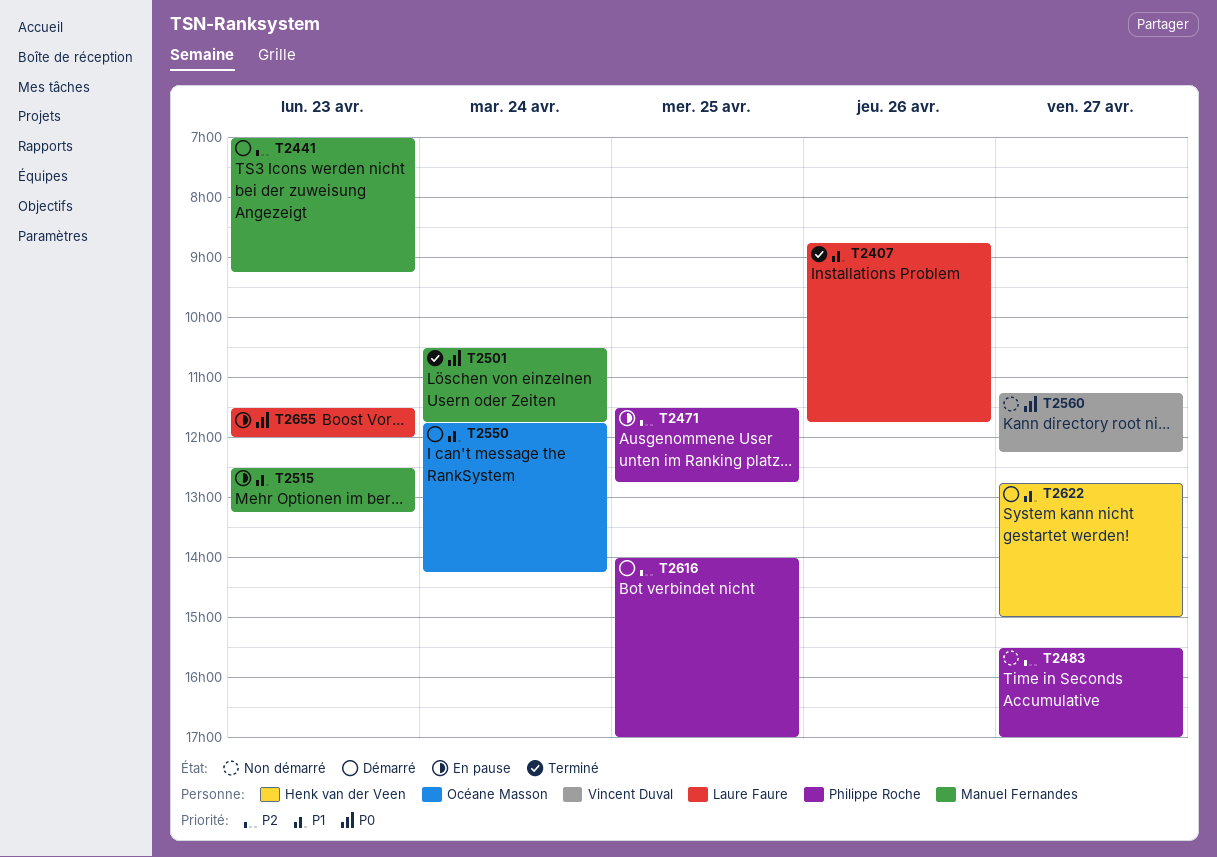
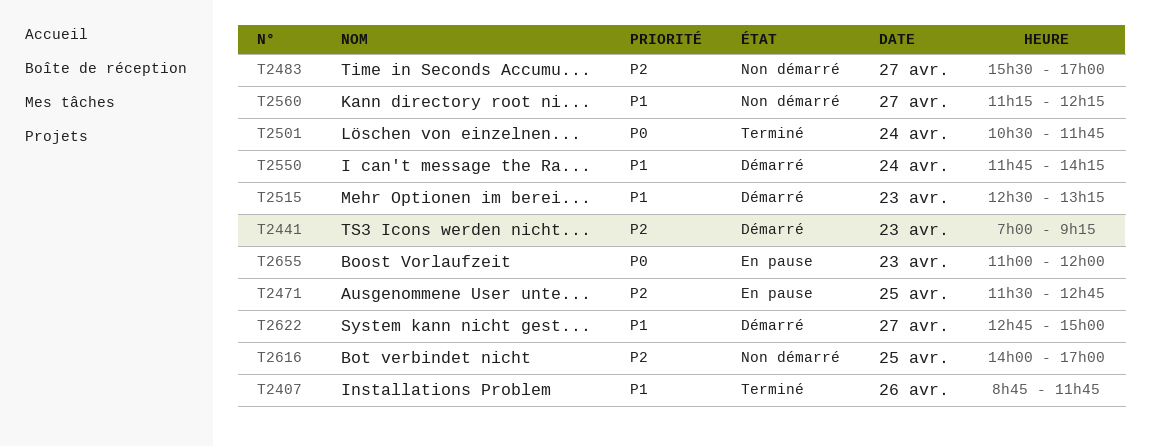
T2515, status: En pause -> Démarré
T2560, priority: P0 -> P1
T2616, status: Démarré -> Non démarré
T2655, begins: 11:30 -> 11:00

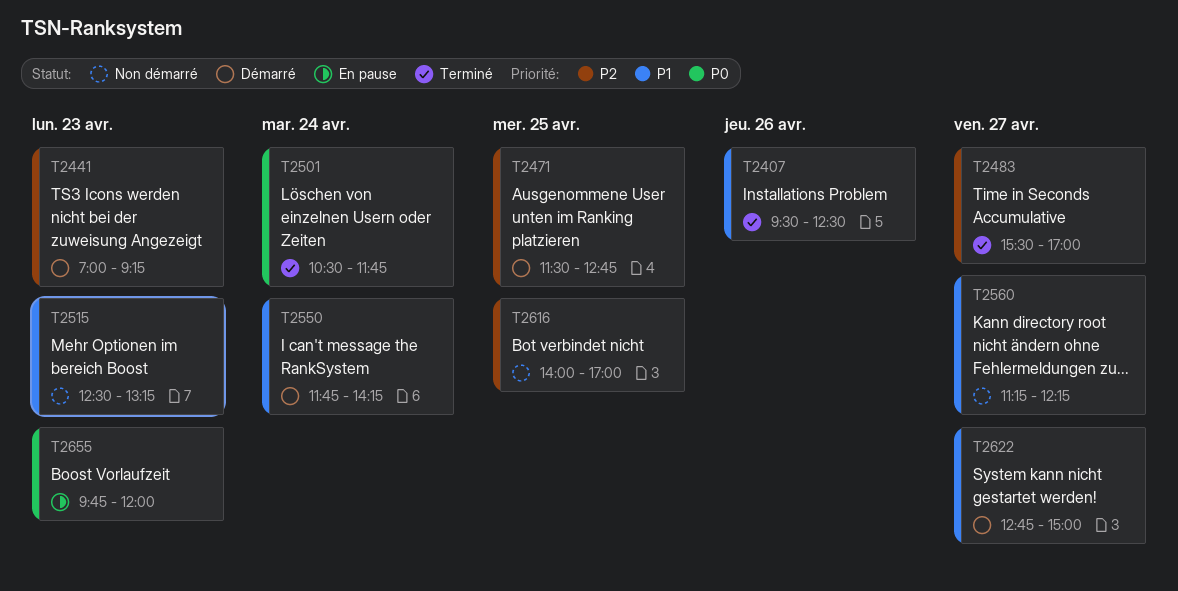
T2407, begins: 08:45 -> 09:30
T2407, ends: 11:45 -> 12:30
T2471, status: En pause -> Démarré
T2483, status: Non démarré -> Terminé
T2515, status: Démarré -> Non démarré
T2655, begins: 11:00 -> 09:45

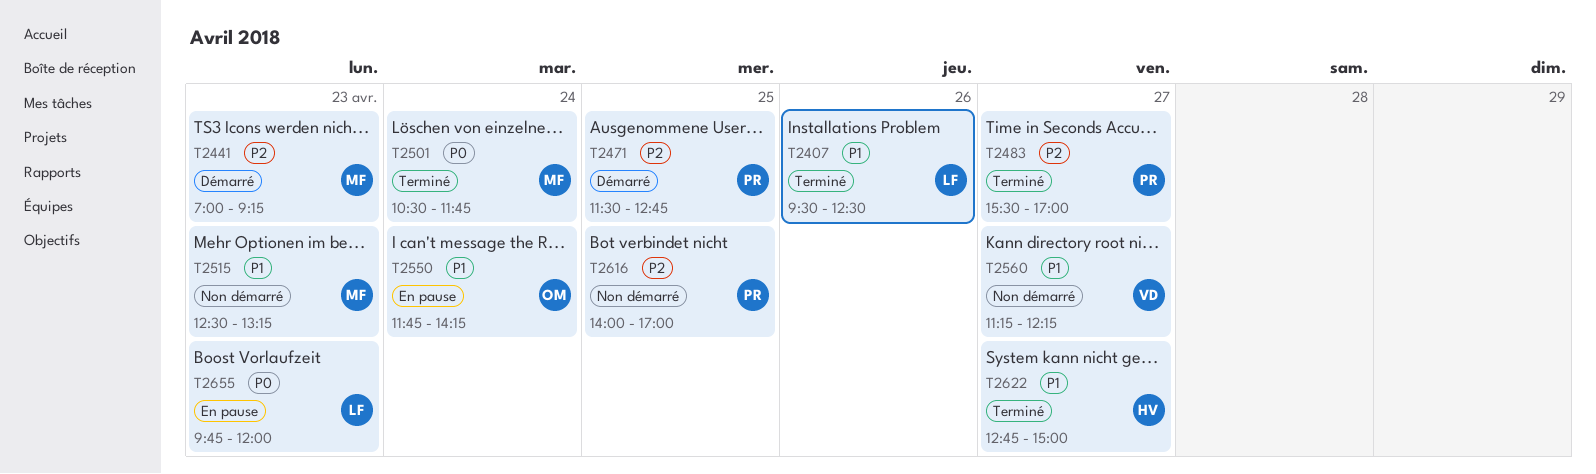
T2550, status: Démarré -> En pause
T2622, status: Démarré -> Terminé

